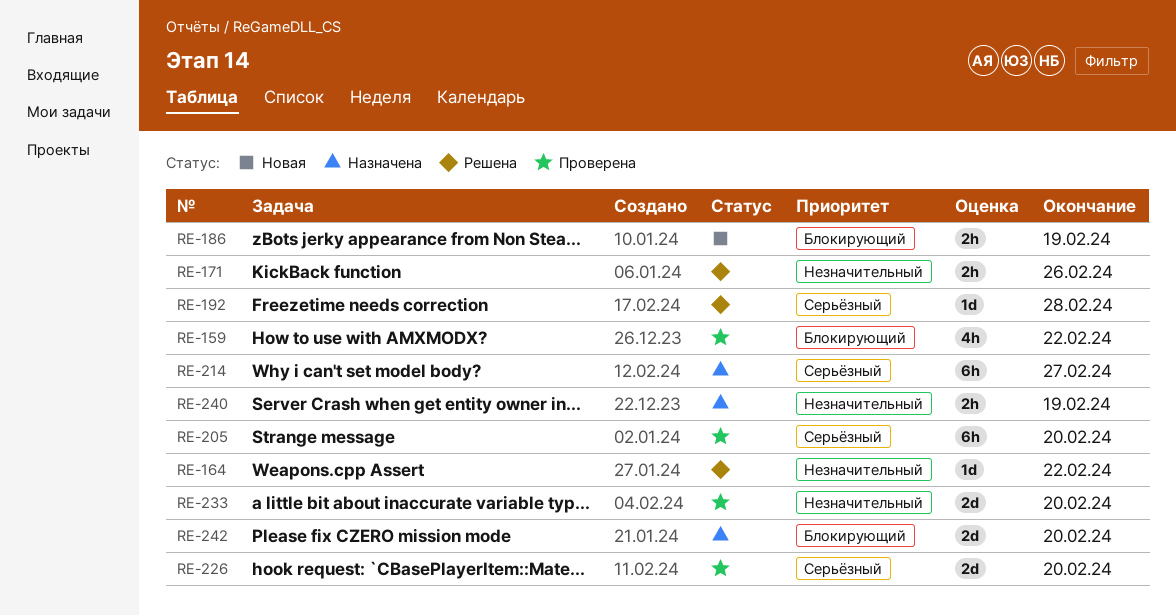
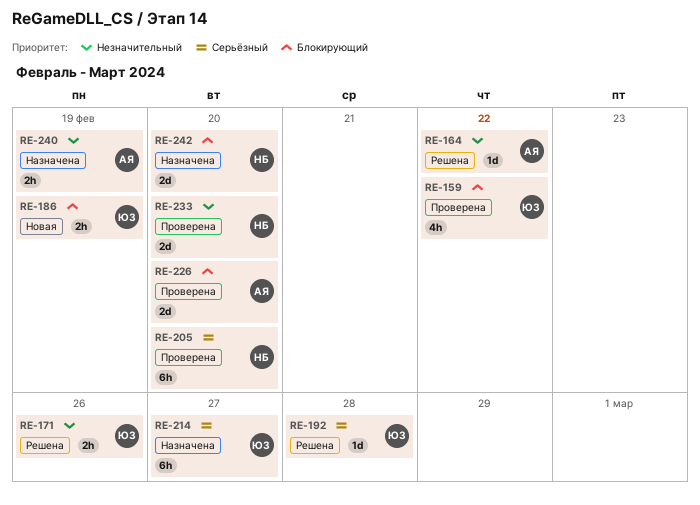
RE-226, priority: Серьёзный -> Блокирующий

